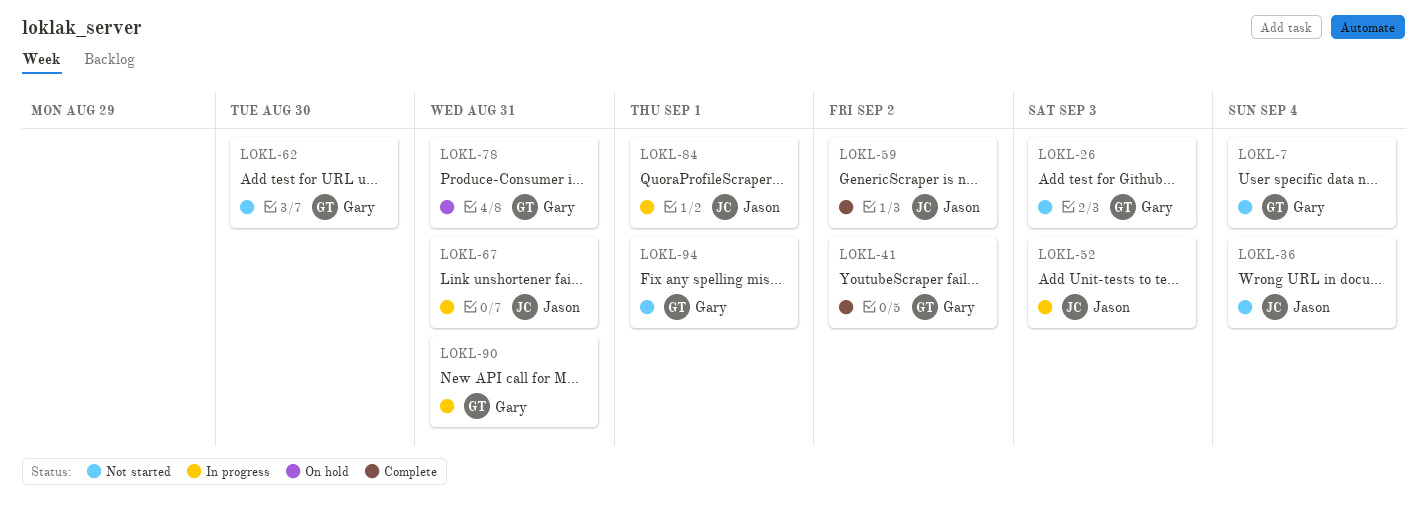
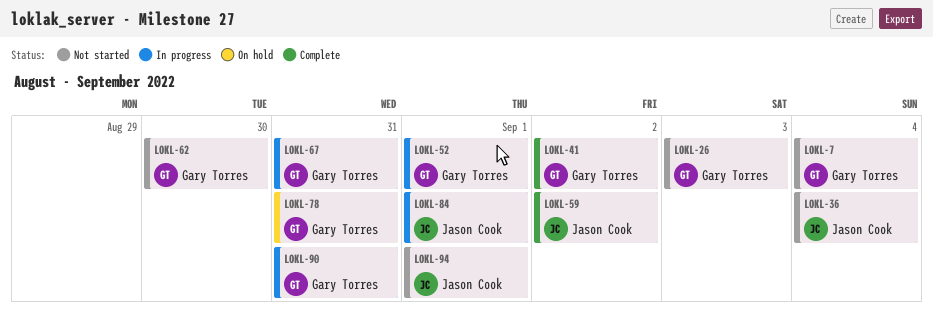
LOKL-52, owner: Jason Cook -> Gary Torres
LOKL-52, due: Sep 3 -> Sep 1
LOKL-67, owner: Jason Cook -> Gary Torres
LOKL-94, owner: Gary Torres -> Jason Cook

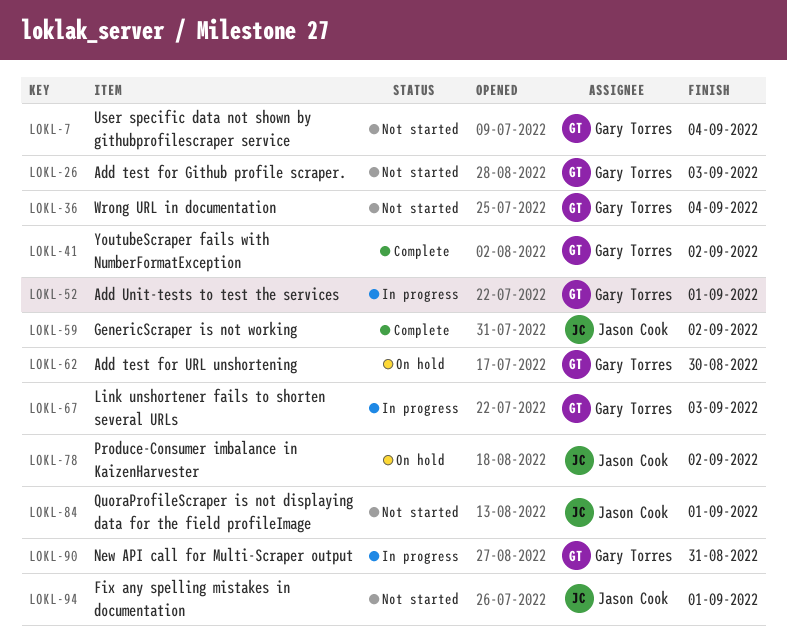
LOKL-36, owner: Jason Cook -> Gary Torres
LOKL-62, status: Not started -> On hold
LOKL-67, due: Aug 31 -> Sep 3
LOKL-78, owner: Gary Torres -> Jason Cook
LOKL-78, due: Aug 31 -> Sep 2
LOKL-84, status: In progress -> Not started

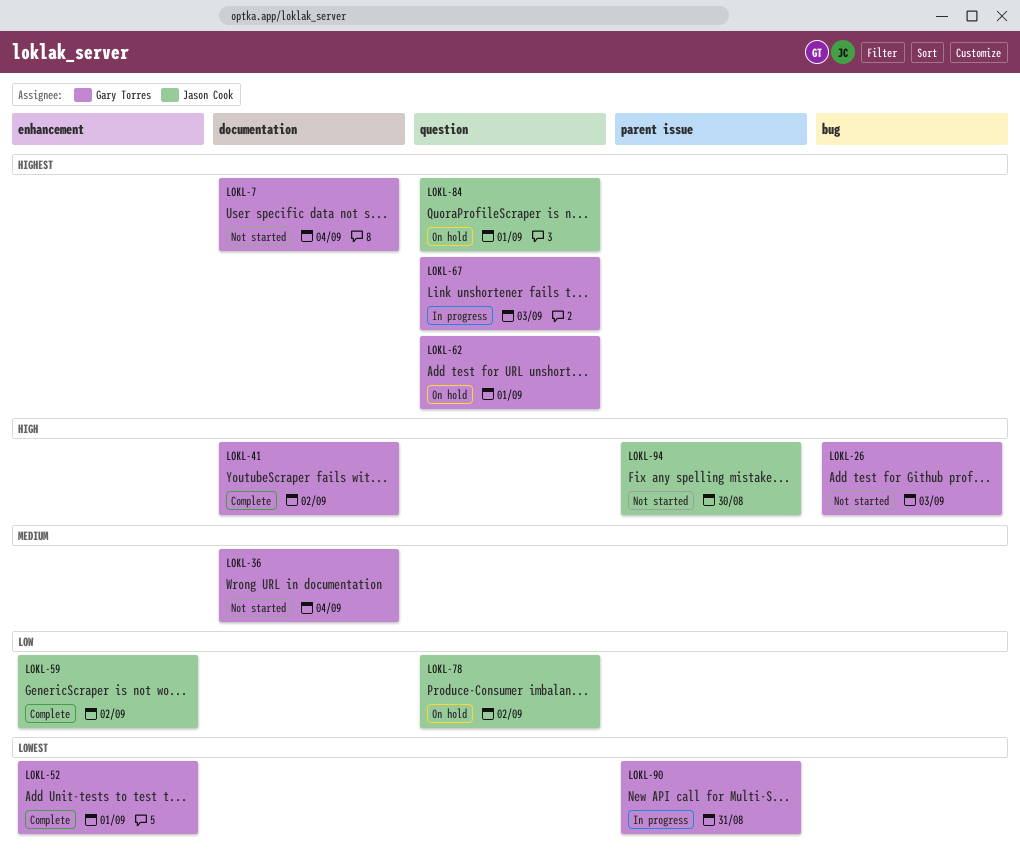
LOKL-52, status: In progress -> Complete
LOKL-62, due: Aug 30 -> Sep 1
LOKL-84, status: Not started -> On hold
LOKL-94, due: Sep 1 -> Aug 30

